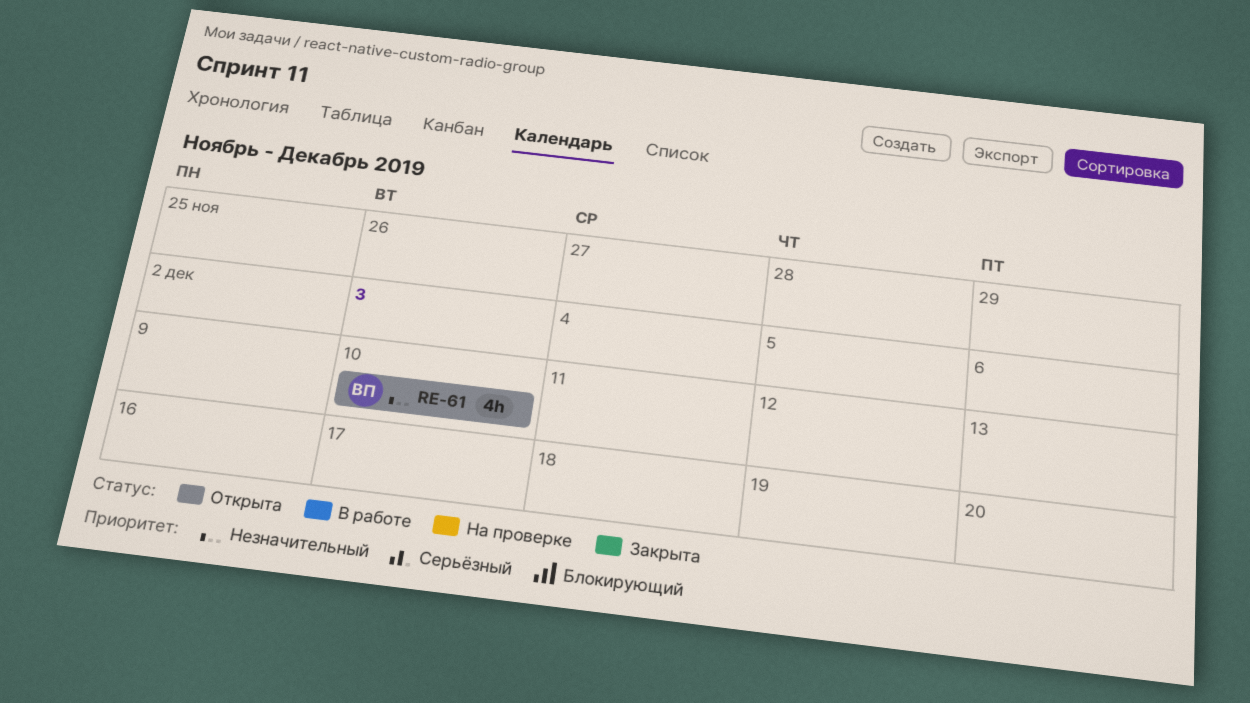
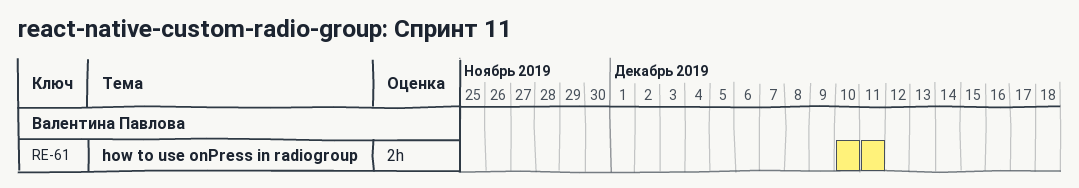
RE-61, estimate: 4h -> 2h
RE-61, due: Dec 10 -> Dec 11

